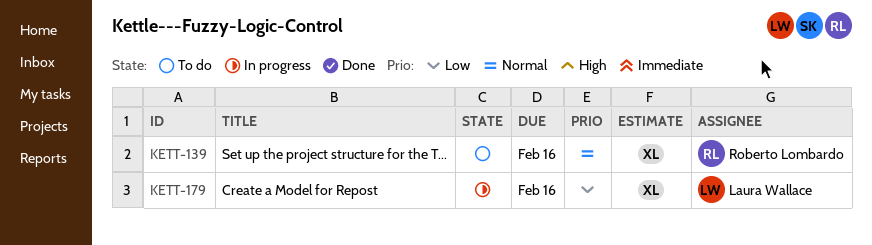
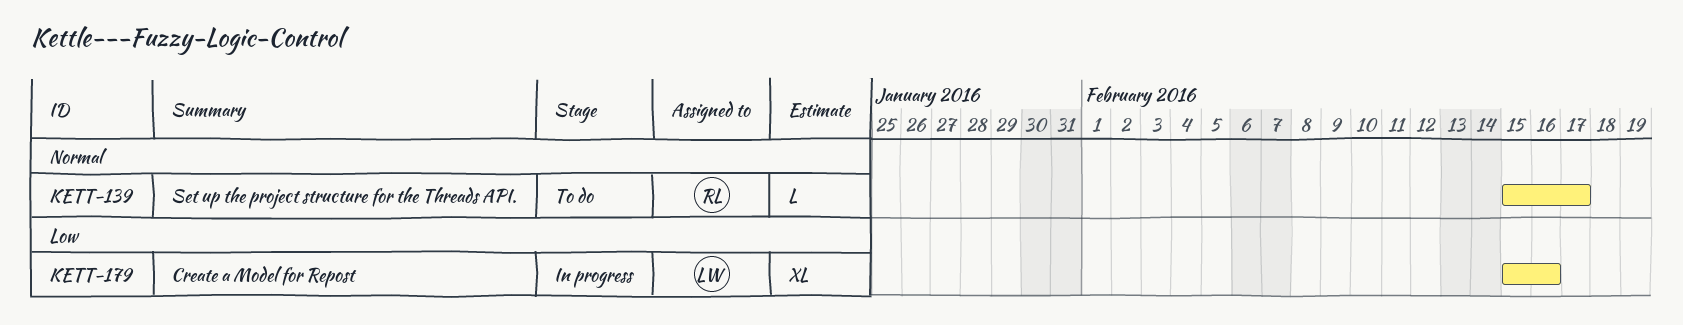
KETT-139, estimate: XL -> L
KETT-139, due: Feb 16 -> Feb 17

